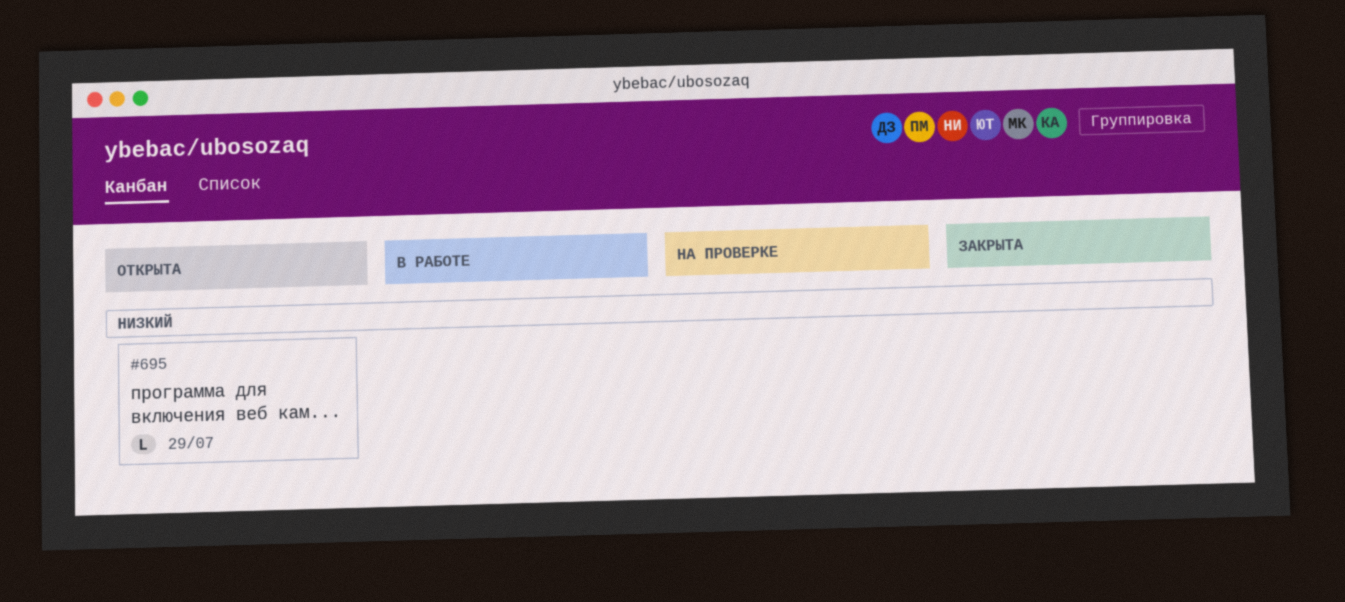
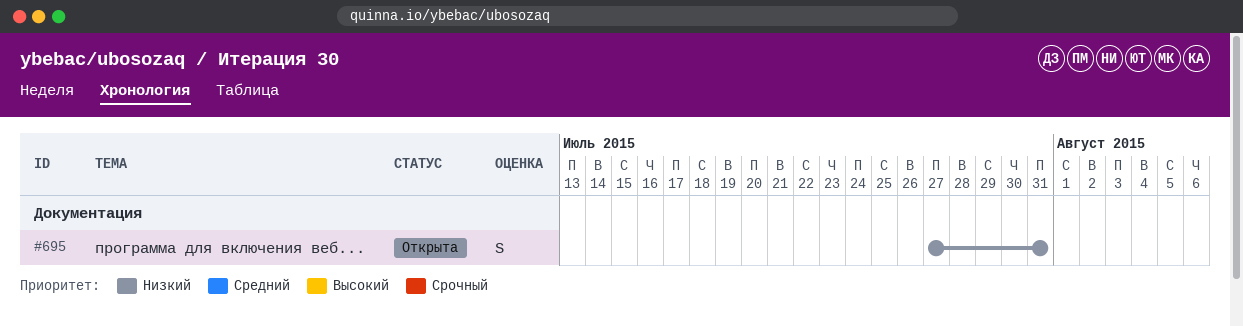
#695, estimate: L -> S
#695, due: Jul 29 -> Jul 31

